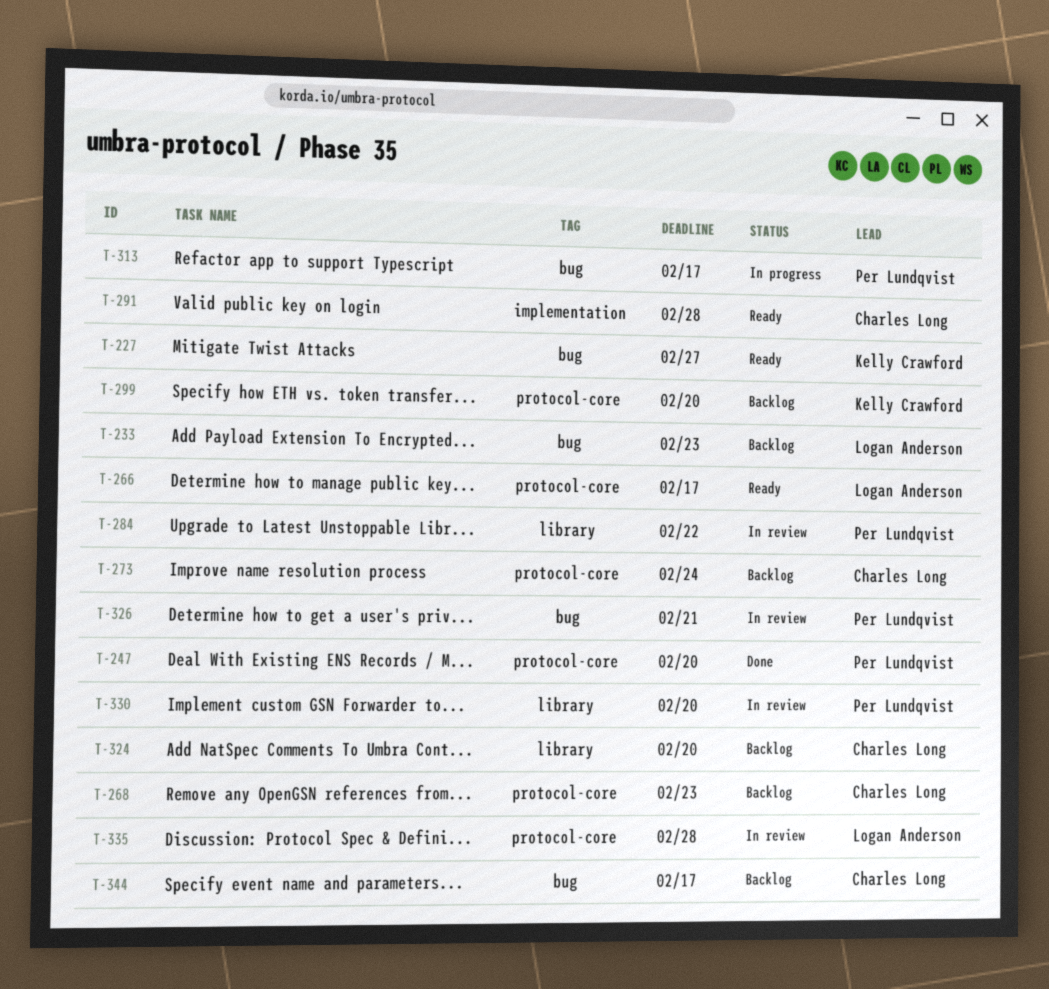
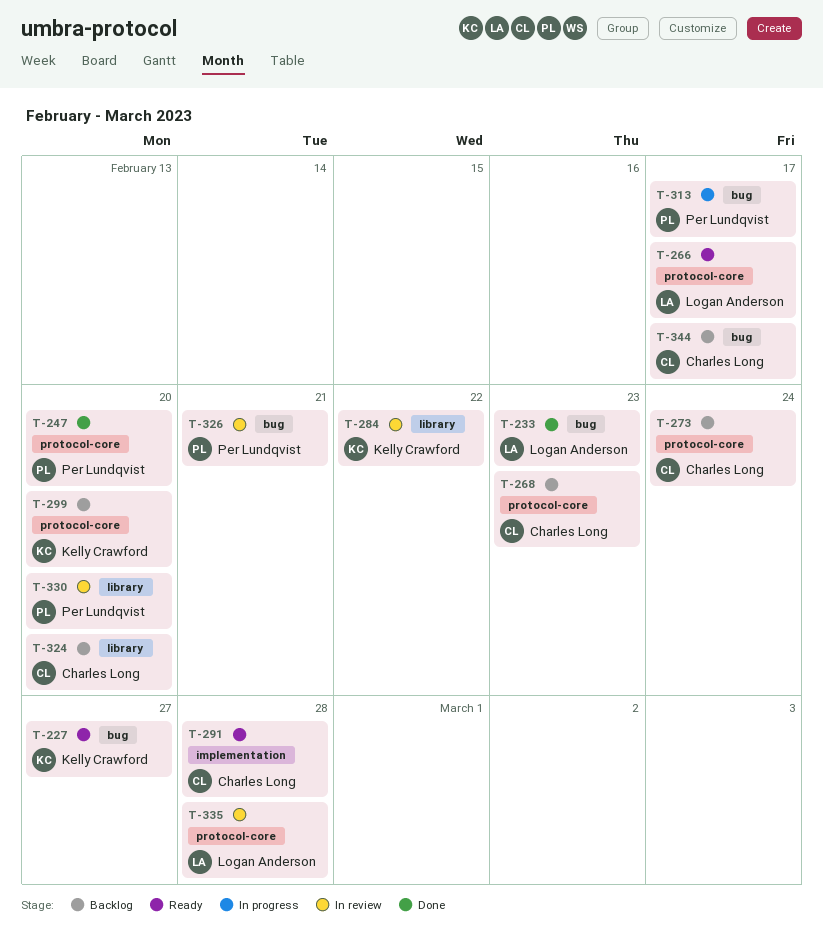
T-233, status: Backlog -> Done
T-284, owner: Per Lundqvist -> Kelly Crawford

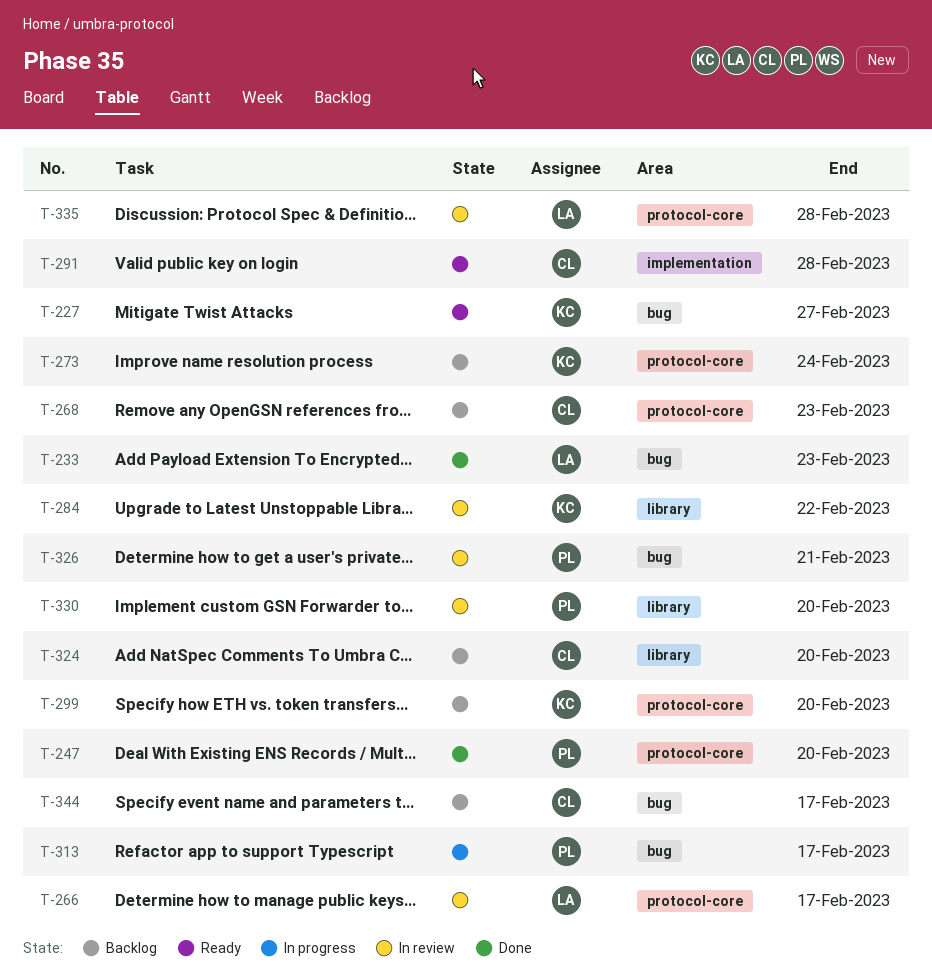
T-266, status: Ready -> In review
T-273, owner: Charles Long -> Kelly Crawford

